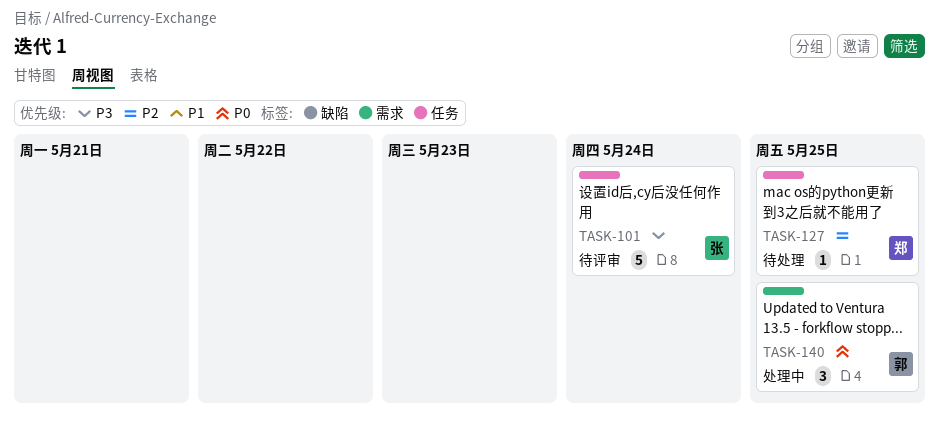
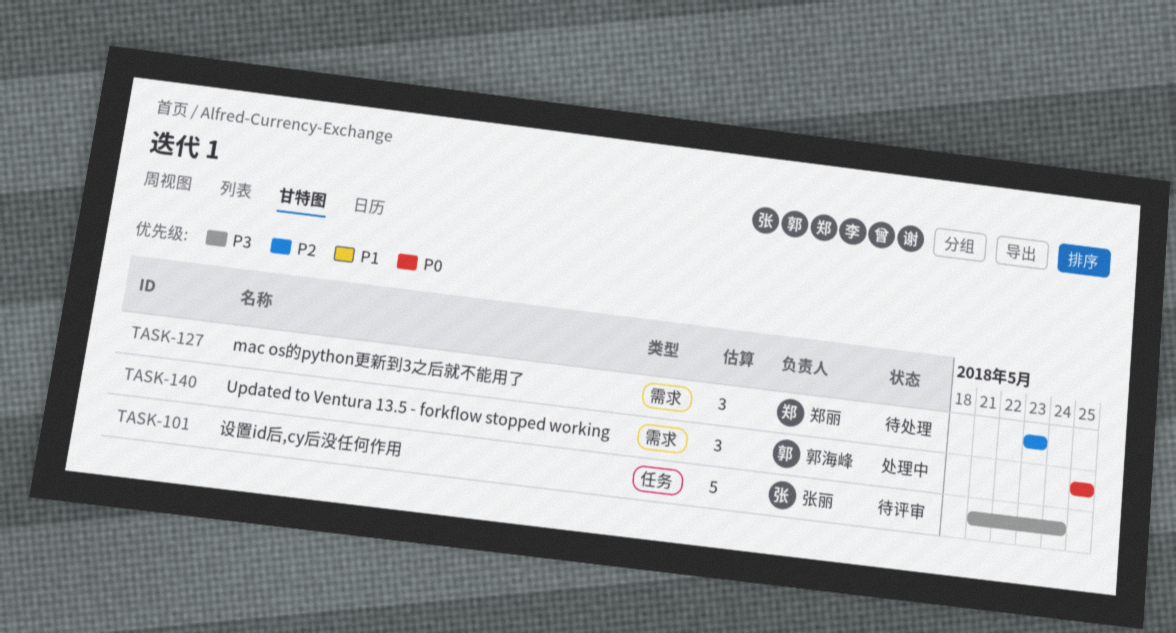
TASK-127, label: 任务 -> 需求
TASK-127, estimate: 1 -> 3
TASK-127, due: May 25 -> May 23

